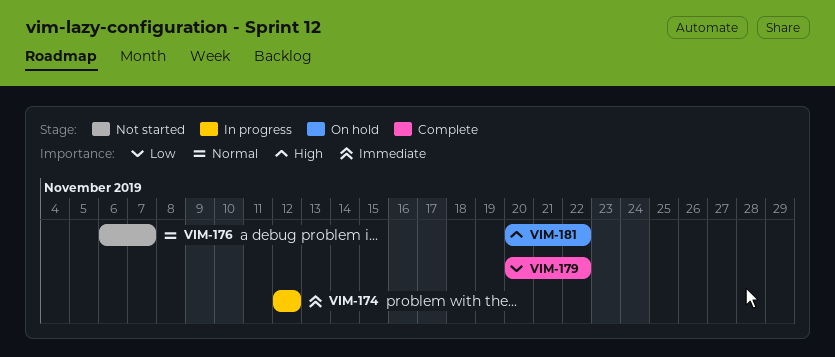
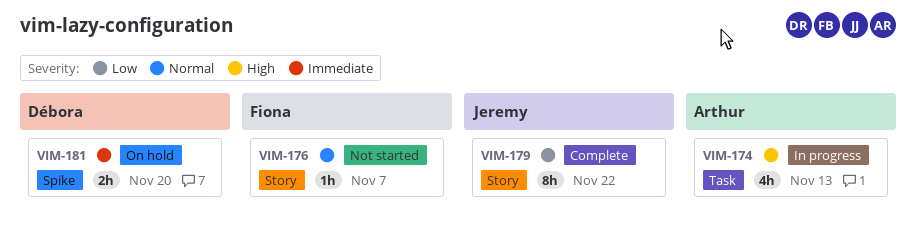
VIM-174, priority: Immediate -> High
VIM-174, due: Nov 12 -> Nov 13
VIM-181, priority: High -> Immediate
VIM-181, due: Nov 22 -> Nov 20

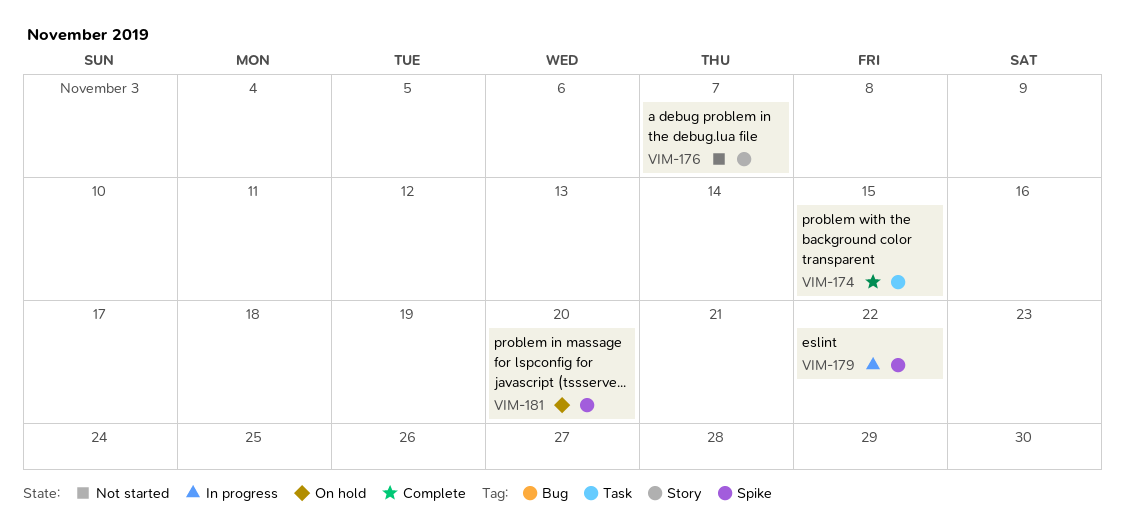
VIM-174, status: In progress -> Complete
VIM-174, due: Nov 13 -> Nov 15
VIM-179, status: Complete -> In progress
VIM-179, label: Story -> Spike

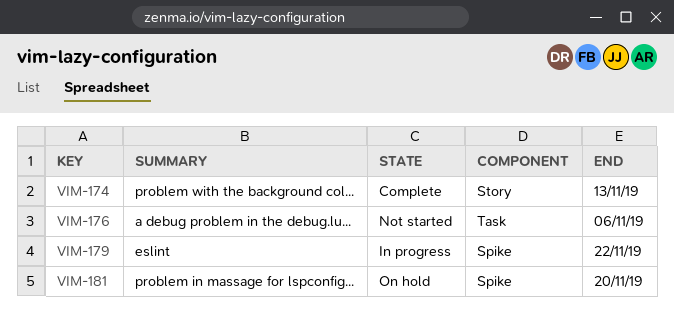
VIM-174, label: Task -> Story
VIM-174, due: Nov 15 -> Nov 13
VIM-176, label: Story -> Task
VIM-176, due: Nov 7 -> Nov 6

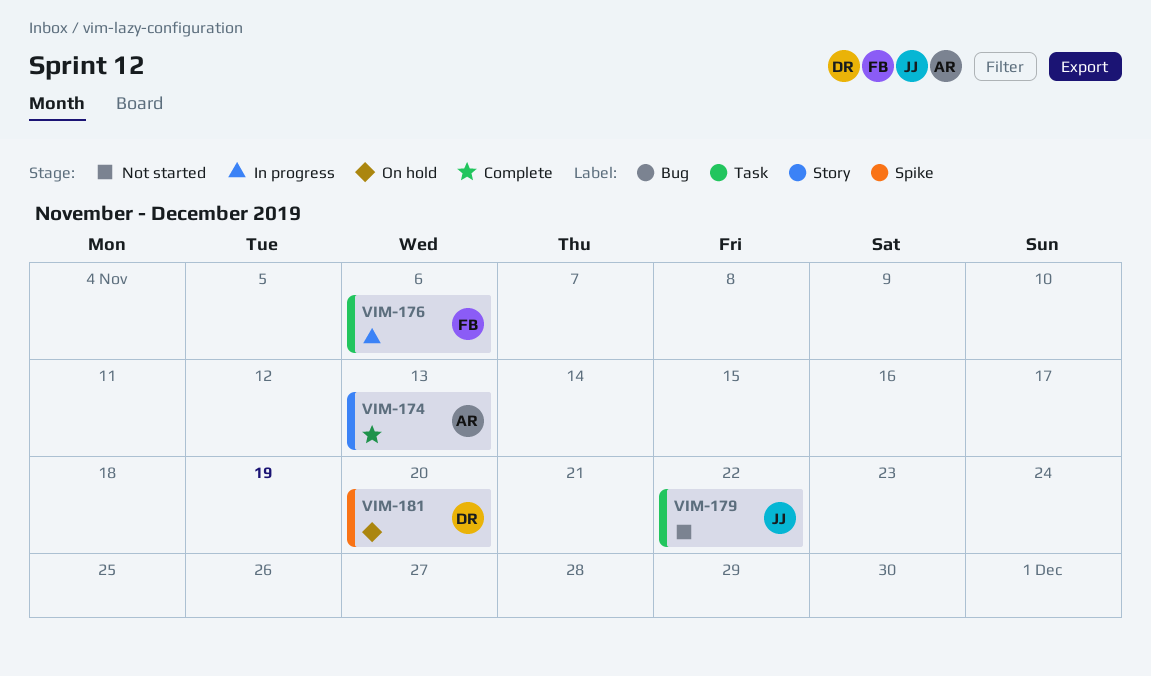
VIM-176, status: Not started -> In progress
VIM-179, status: In progress -> Not started
VIM-179, label: Spike -> Task

